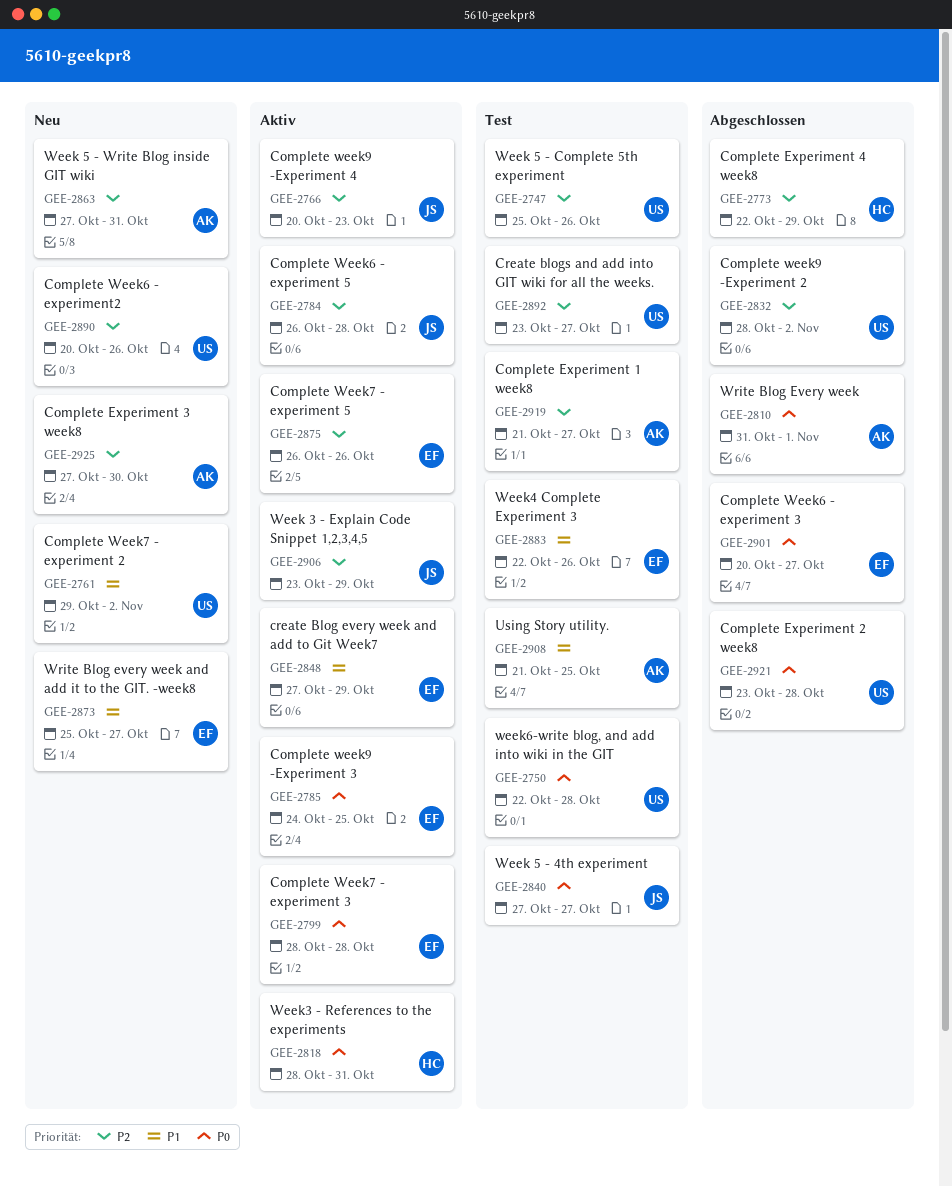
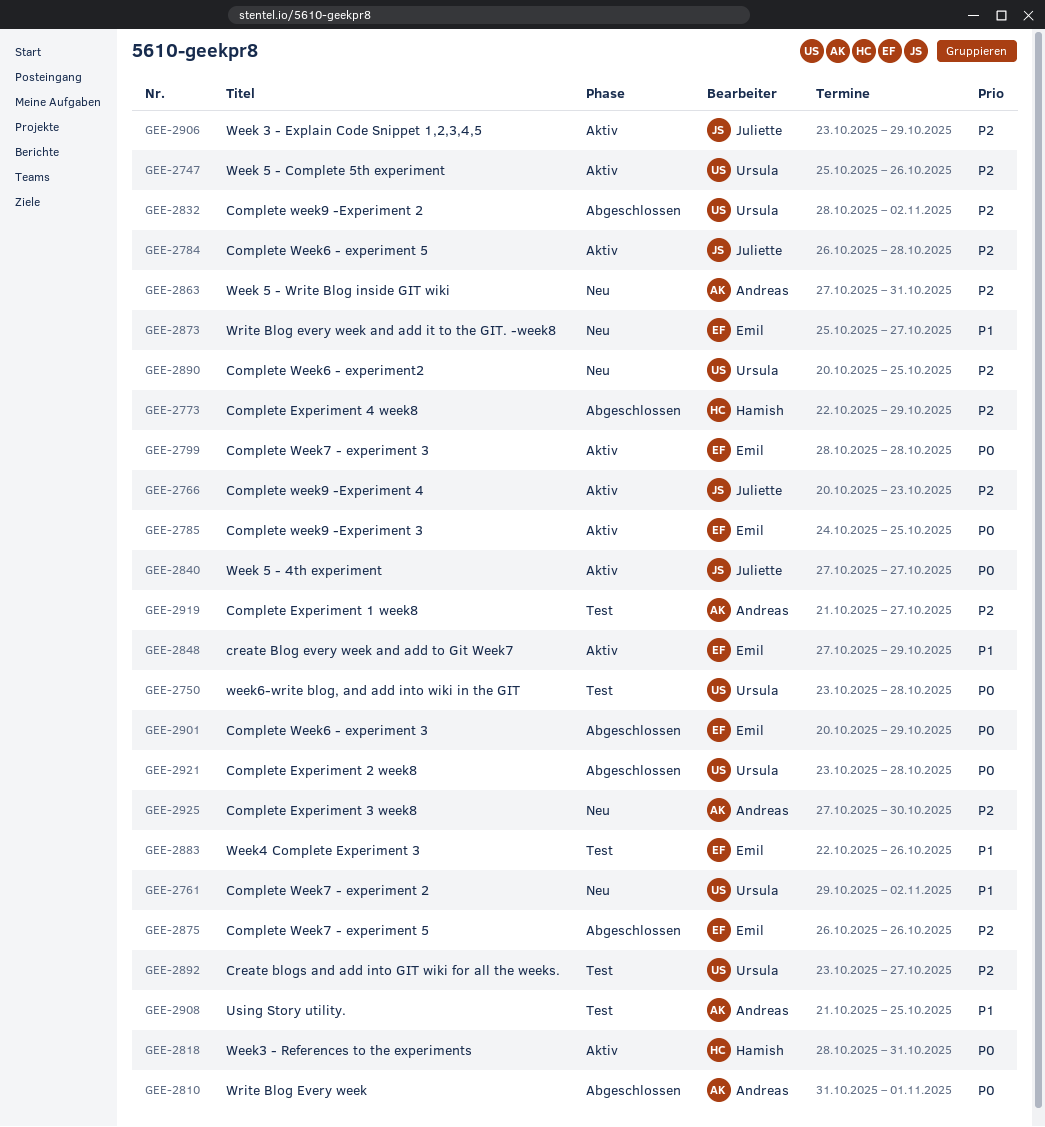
GEE-2747, status: Test -> Aktiv
GEE-2750, start: Oct 22 -> Oct 23
GEE-2840, status: Test -> Aktiv
GEE-2875, status: Aktiv -> Abgeschlossen
GEE-2890, due: Oct 26 -> Oct 25
GEE-2901, due: Oct 27 -> Oct 29

